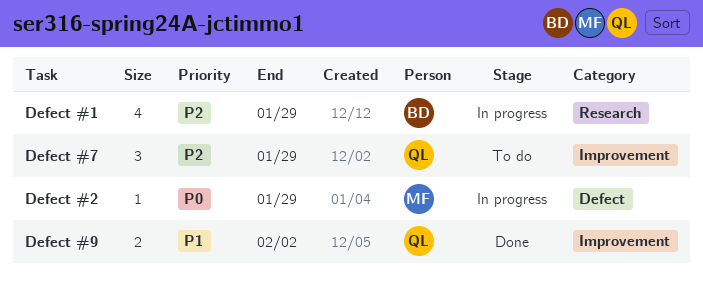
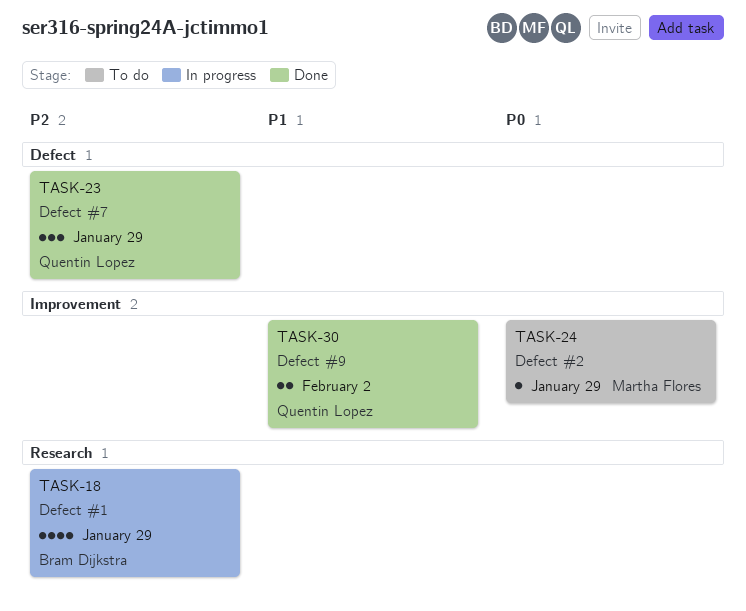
Defect #2, status: In progress -> To do
Defect #2, label: Defect -> Improvement
Defect #7, status: To do -> Done
Defect #7, label: Improvement -> Defect

